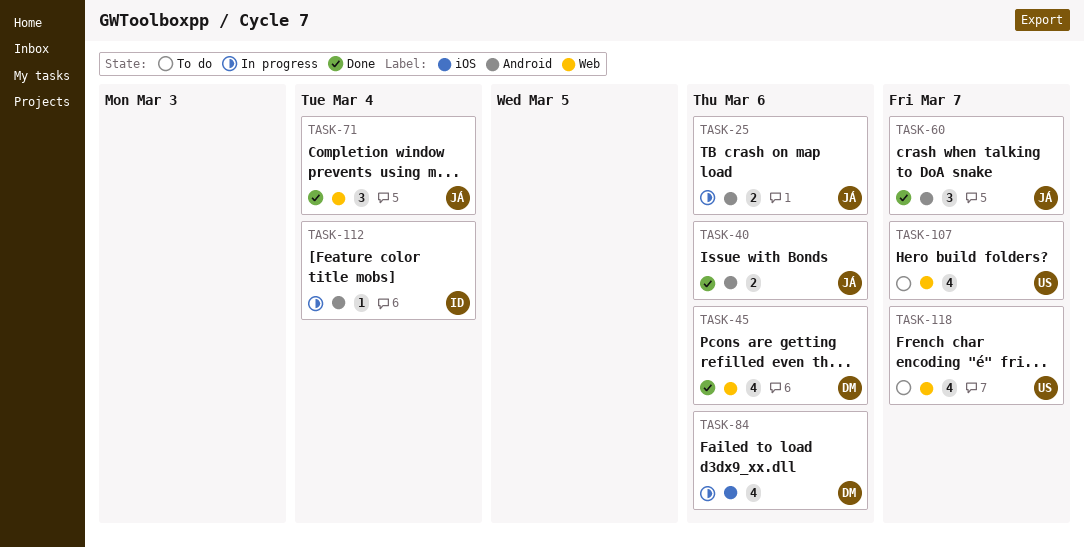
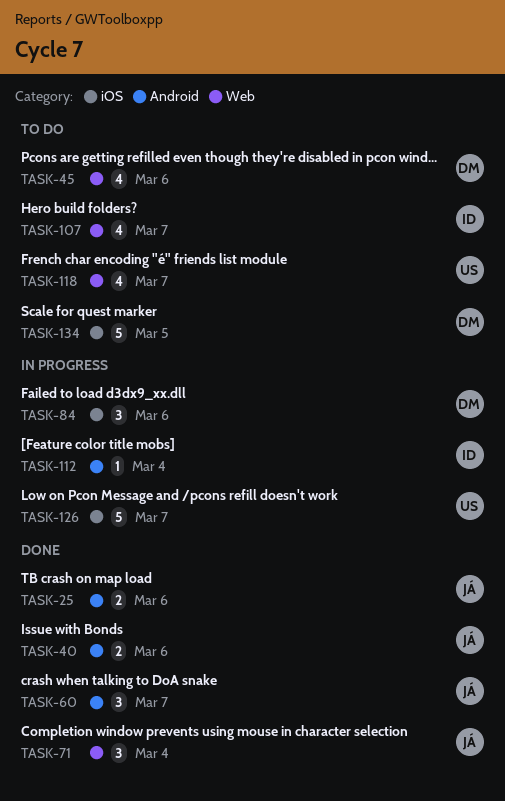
TASK-25, status: In progress -> Done
TASK-45, status: Done -> To do
TASK-84, estimate: 4 -> 3
TASK-107, owner: US -> ID
TASK-126: none -> present
TASK-134: none -> present

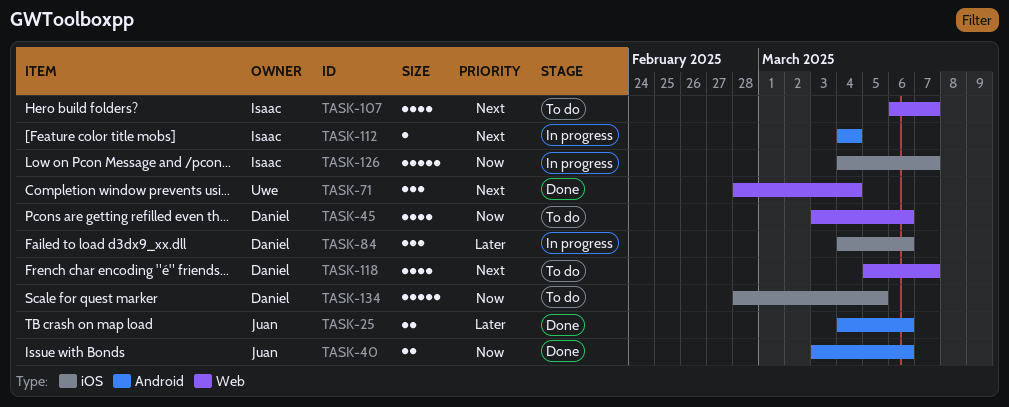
TASK-60: present -> none
TASK-71, owner: Juan -> Uwe
TASK-118, owner: Uwe -> Daniel
TASK-126, owner: Uwe -> Isaac

